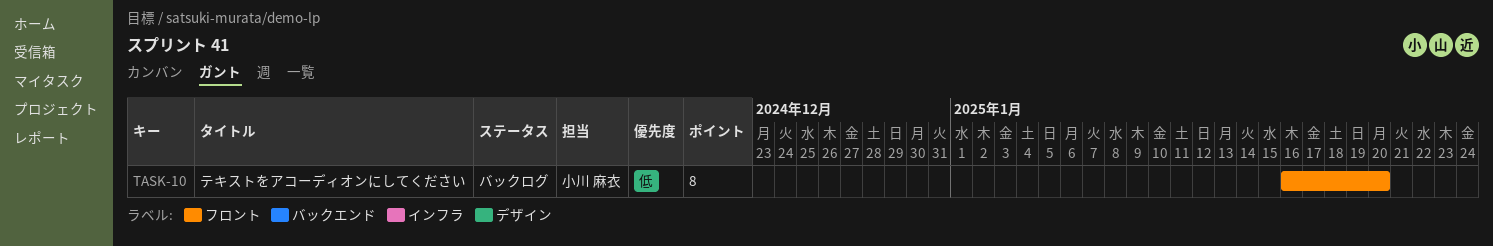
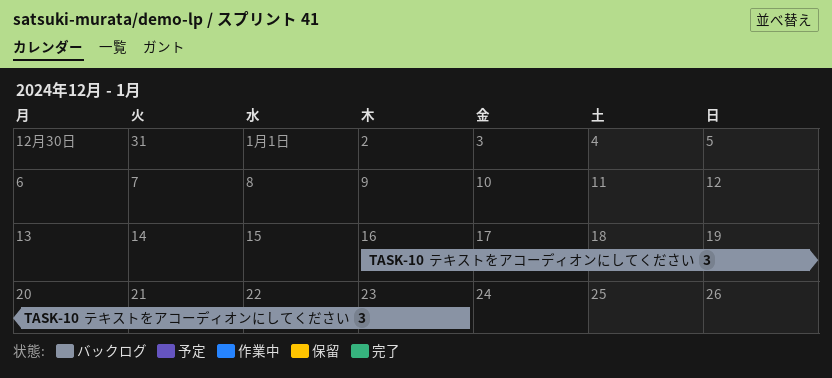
TASK-10, estimate: 8 -> 3
TASK-10, due: Jan 20 -> Jan 23

